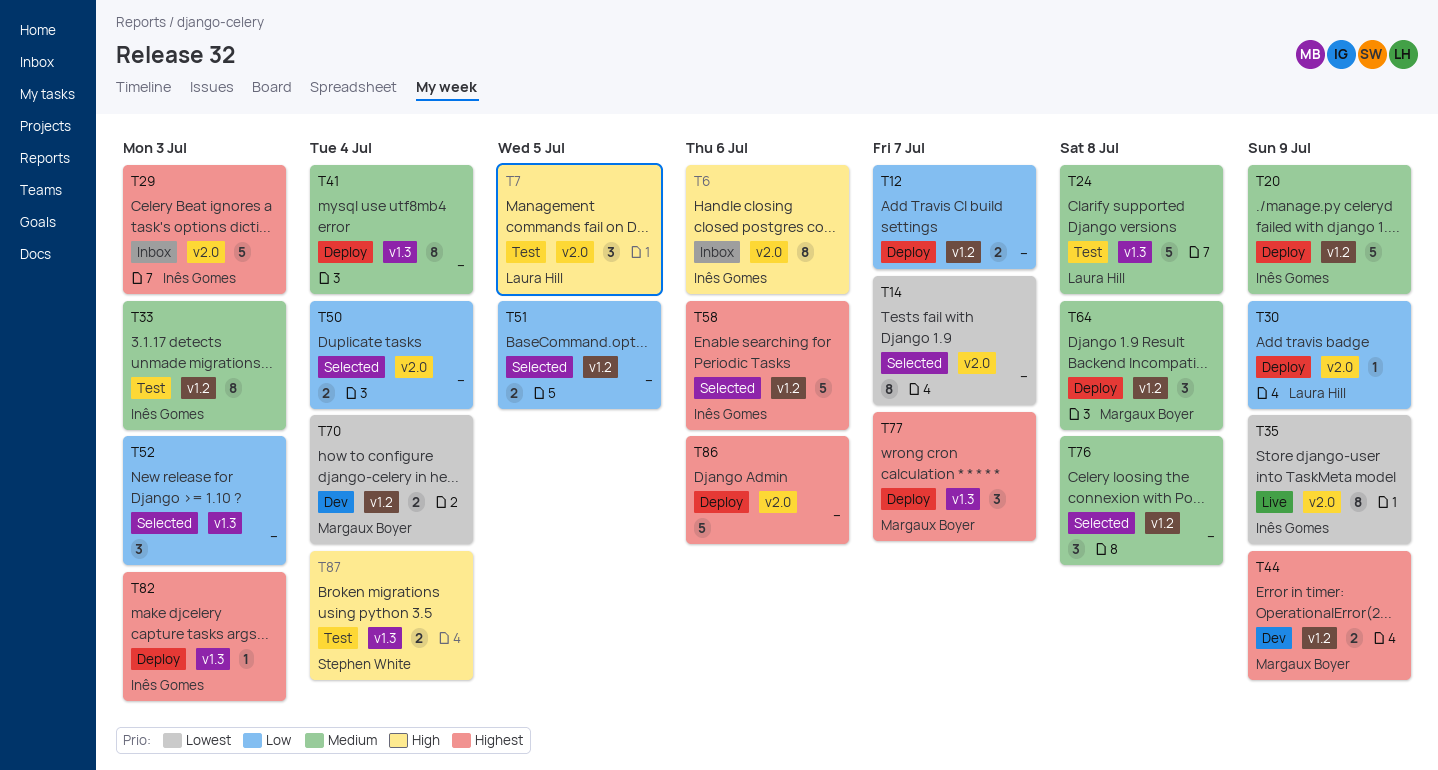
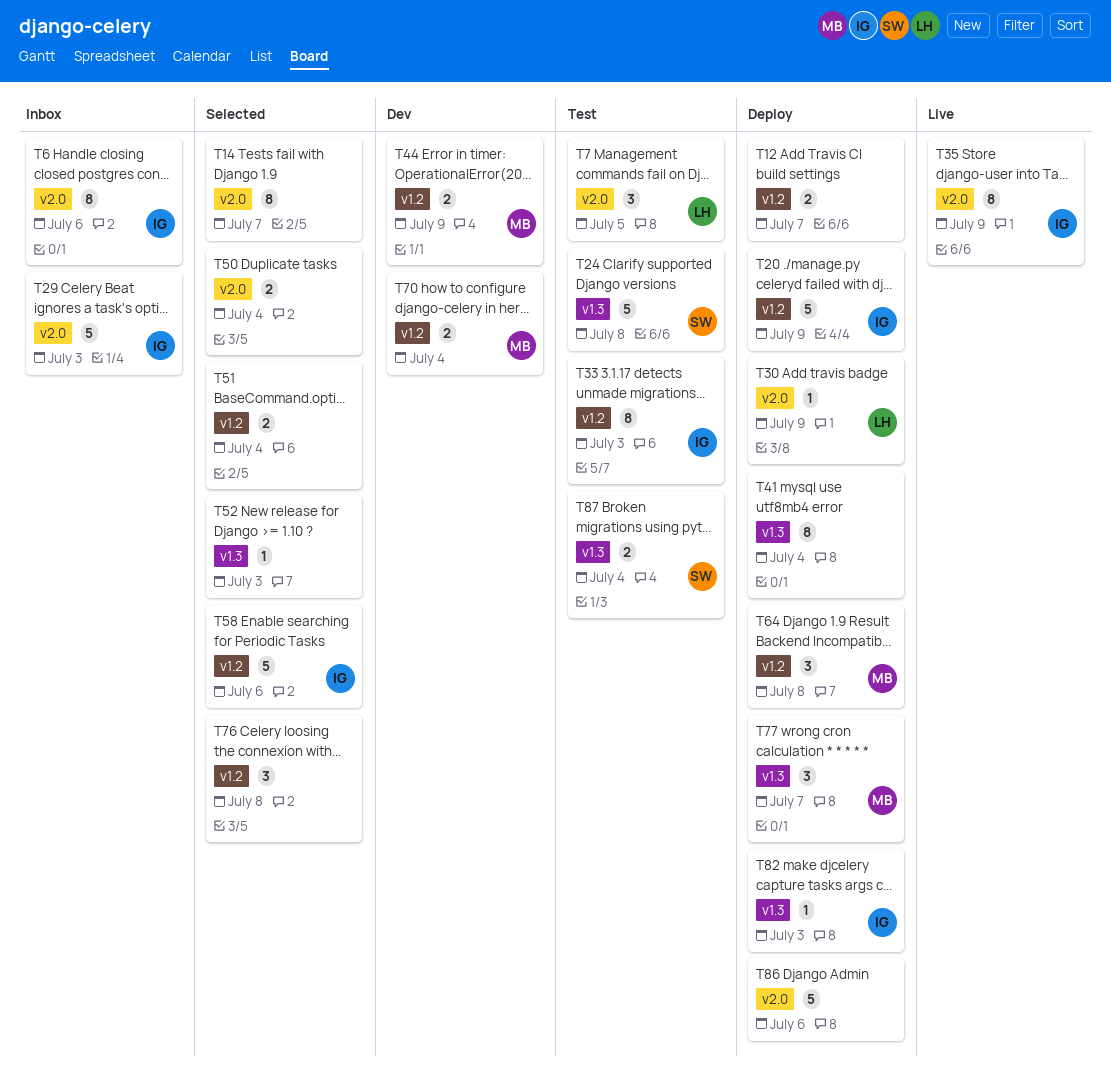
T24, owner: Laura Hill -> Stephen White
T51, due: Jul 5 -> Jul 4
T52, estimate: 3 -> 1

